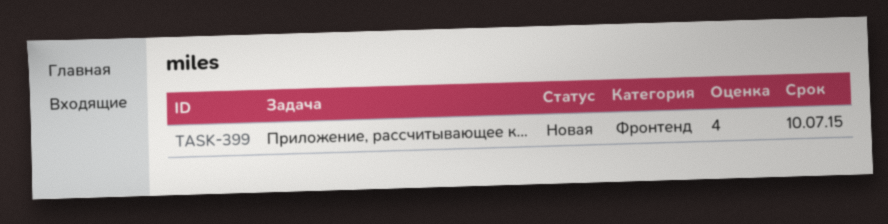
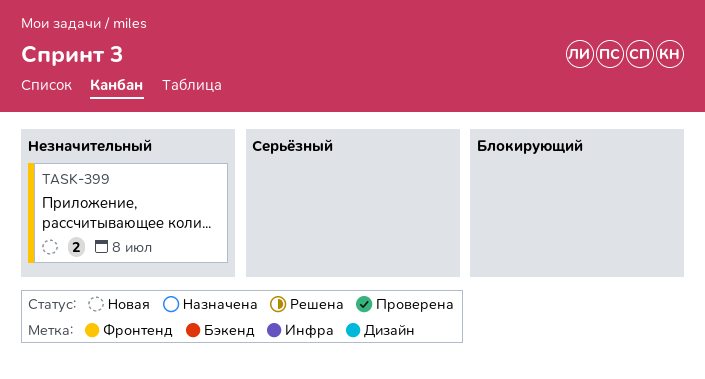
TASK-399, estimate: 4 -> 2
TASK-399, due: Jul 10 -> Jul 8

